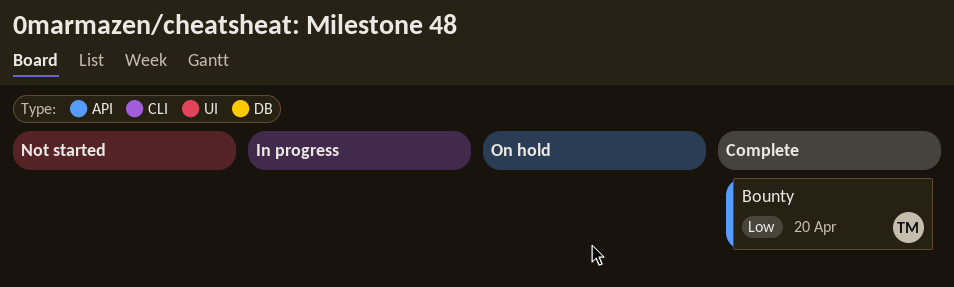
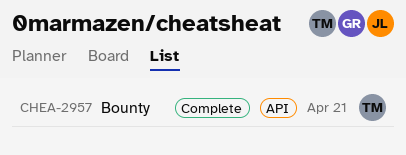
Bounty, due: Apr 20 -> Apr 21

